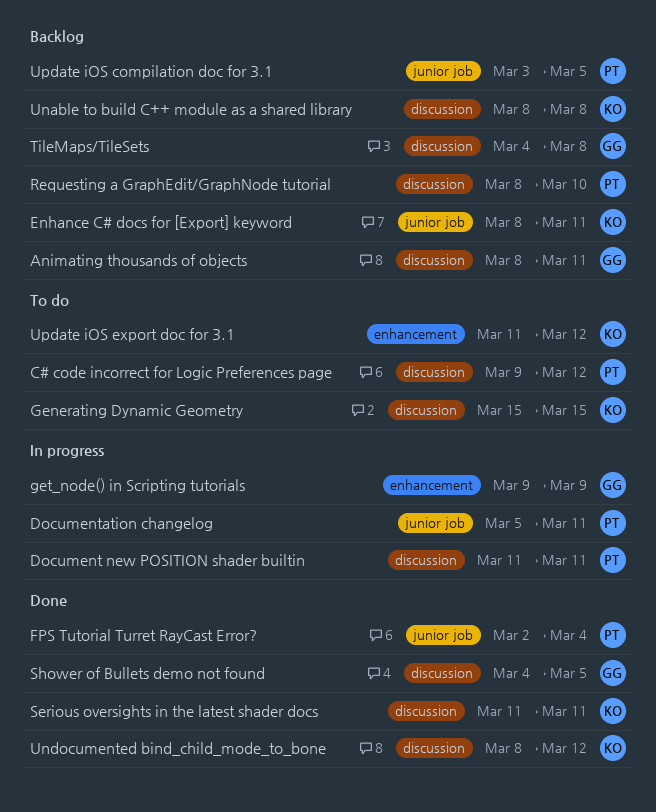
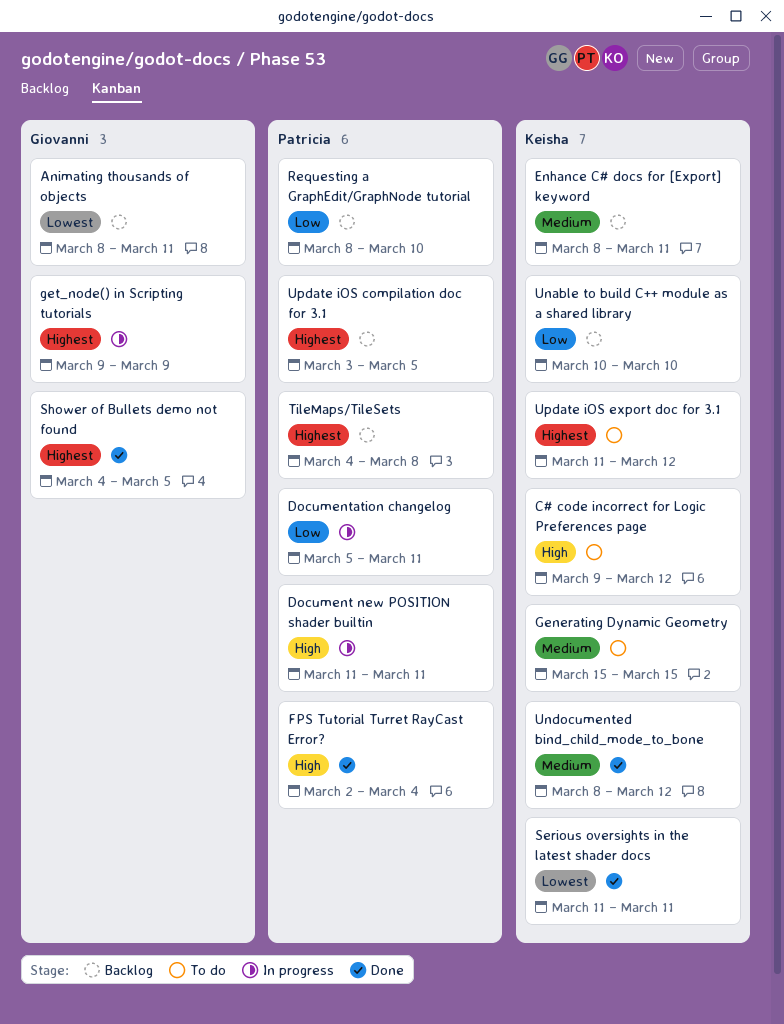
C# code incorrect for Logic Preferences page, owner: Patricia -> Keisha
TileMaps/TileSets, owner: Giovanni -> Patricia
Unable to build C++ module as a shared library, start: Mar 8 -> Mar 10
Unable to build C++ module as a shared library, due: Mar 8 -> Mar 10

